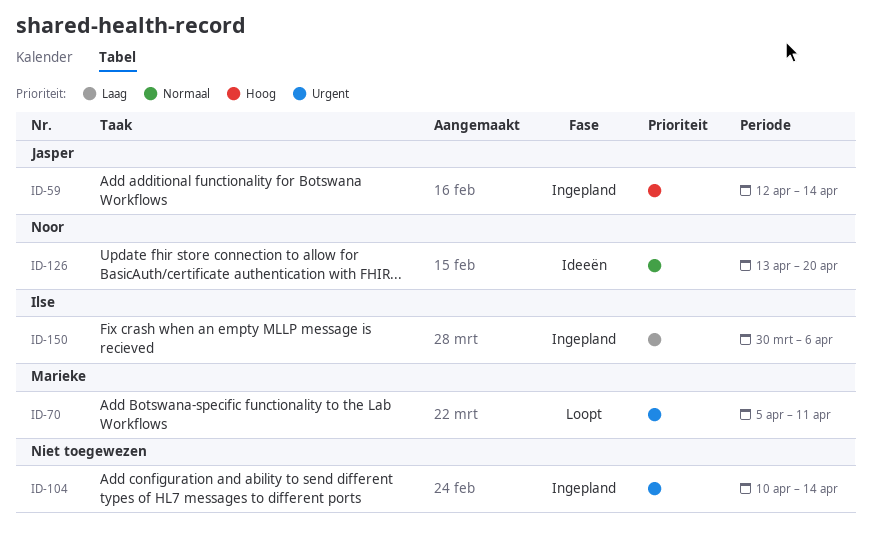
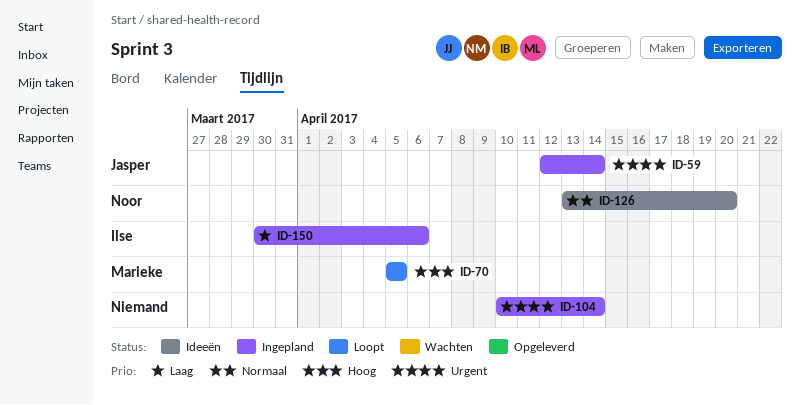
ID-59, priority: Hoog -> Urgent
ID-70, priority: Urgent -> Hoog
ID-70, due: Apr 11 -> Apr 5

